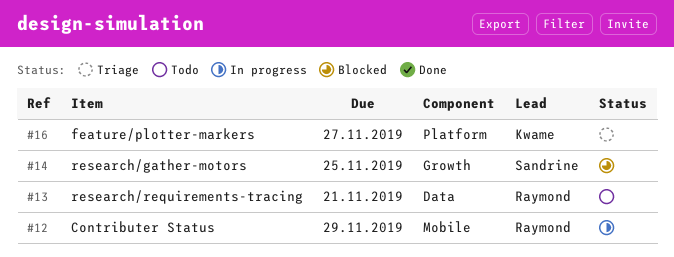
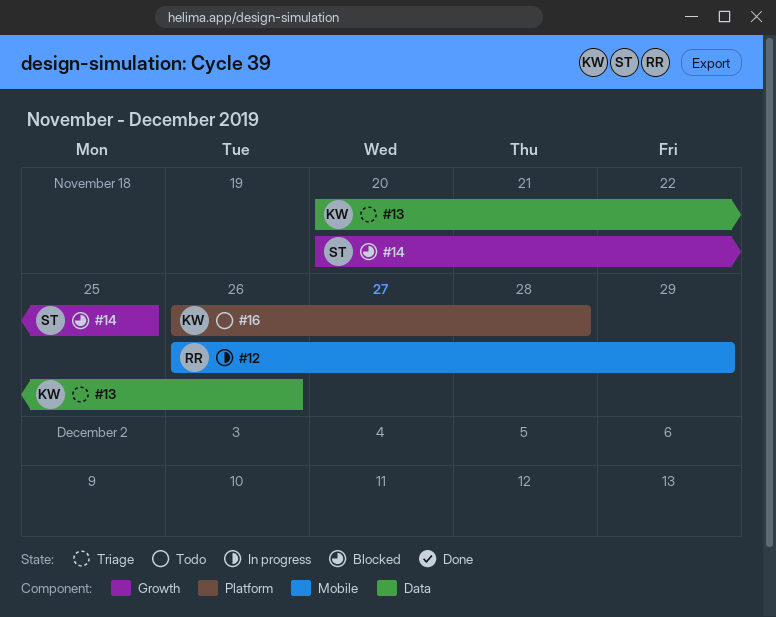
#13, status: Todo -> Triage
#13, owner: Raymond -> Kwame
#13, due: Nov 21 -> Nov 26
#16, status: Triage -> Todo
#16, due: Nov 27 -> Nov 28

